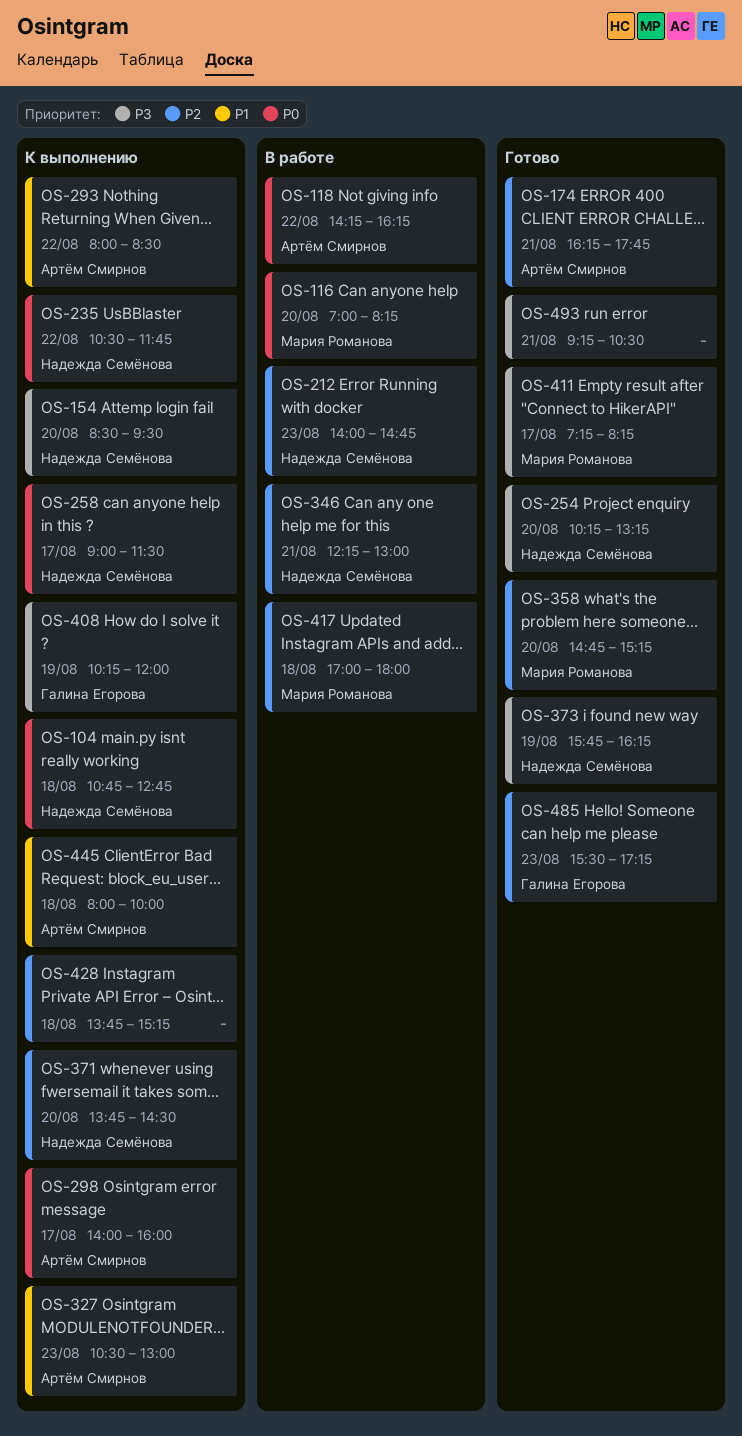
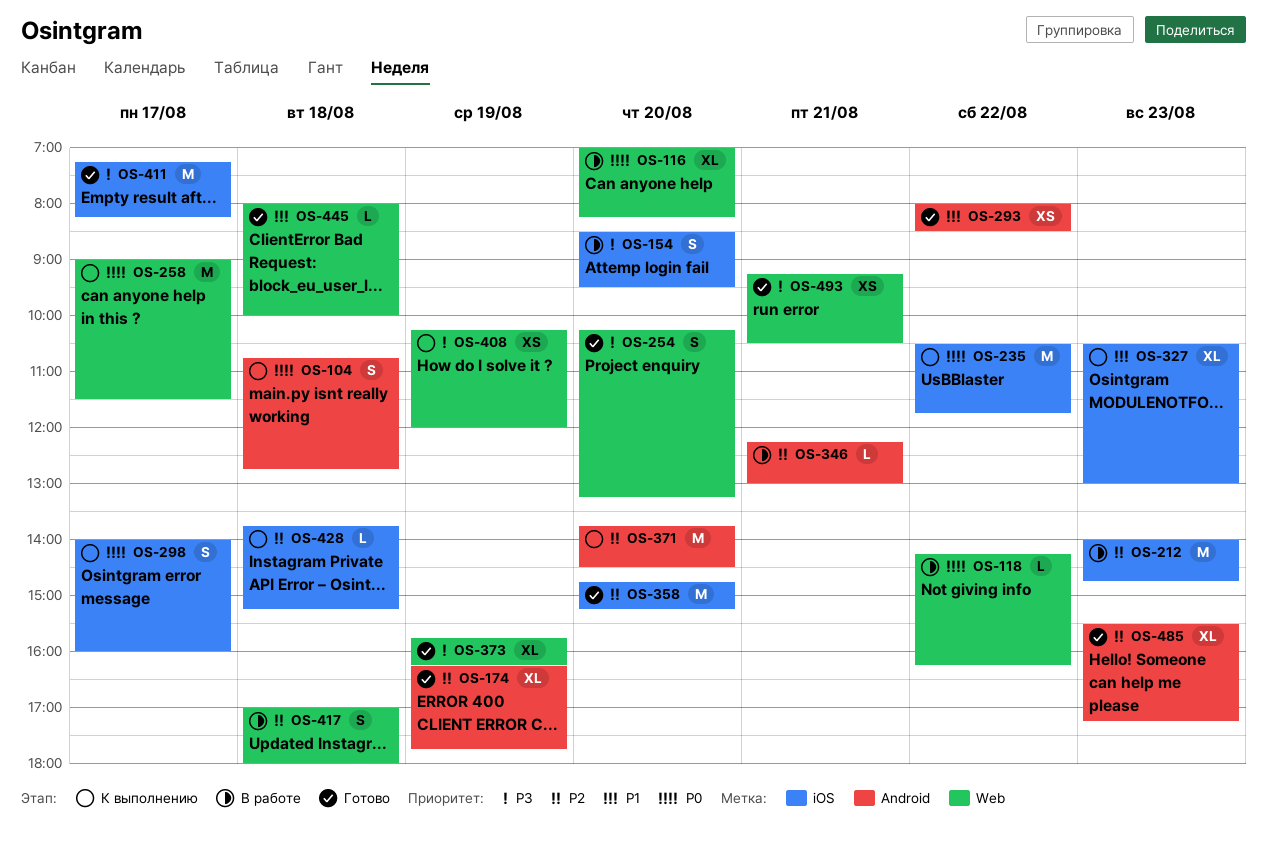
OS-154, status: К выполнению -> В работе
OS-174, day: Aug 21 -> Aug 19
OS-293, status: К выполнению -> Готово
OS-445, status: К выполнению -> Готово

